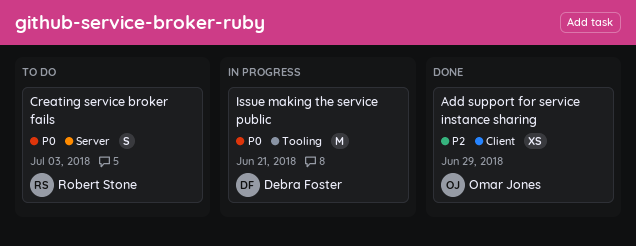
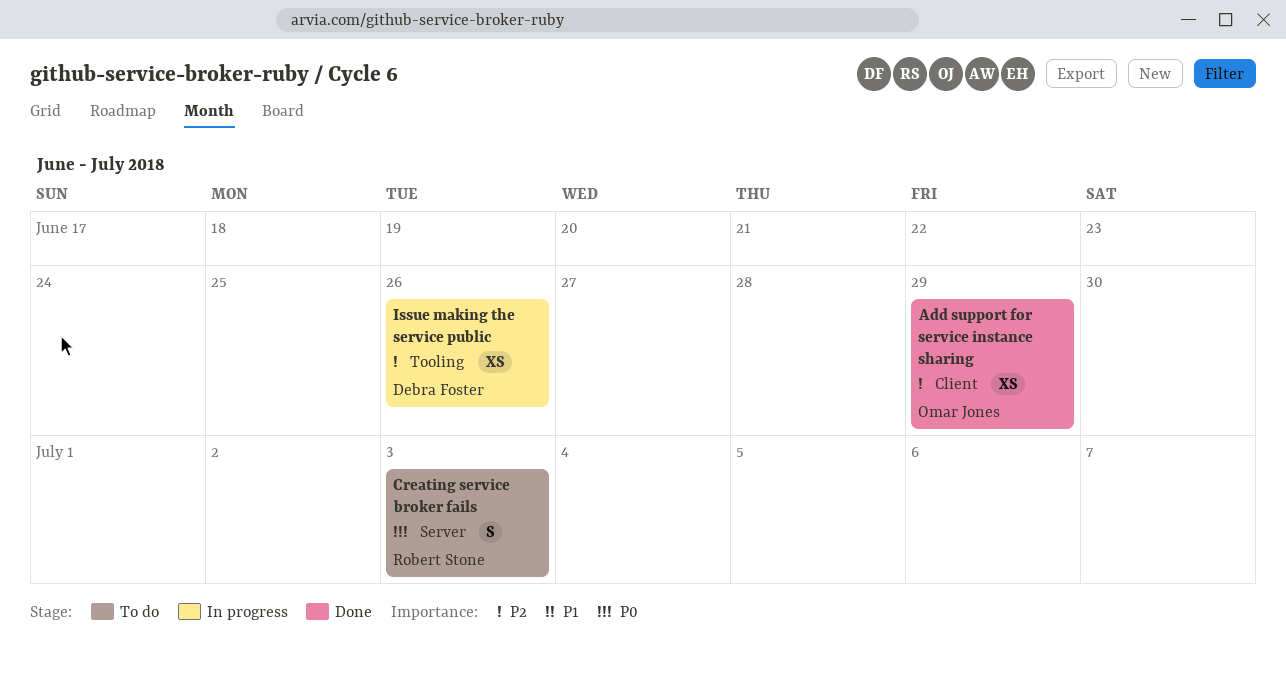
Issue making the service public, priority: P0 -> P2
Issue making the service public, estimate: M -> XS
Issue making the service public, due: Jun 21 -> Jun 26

